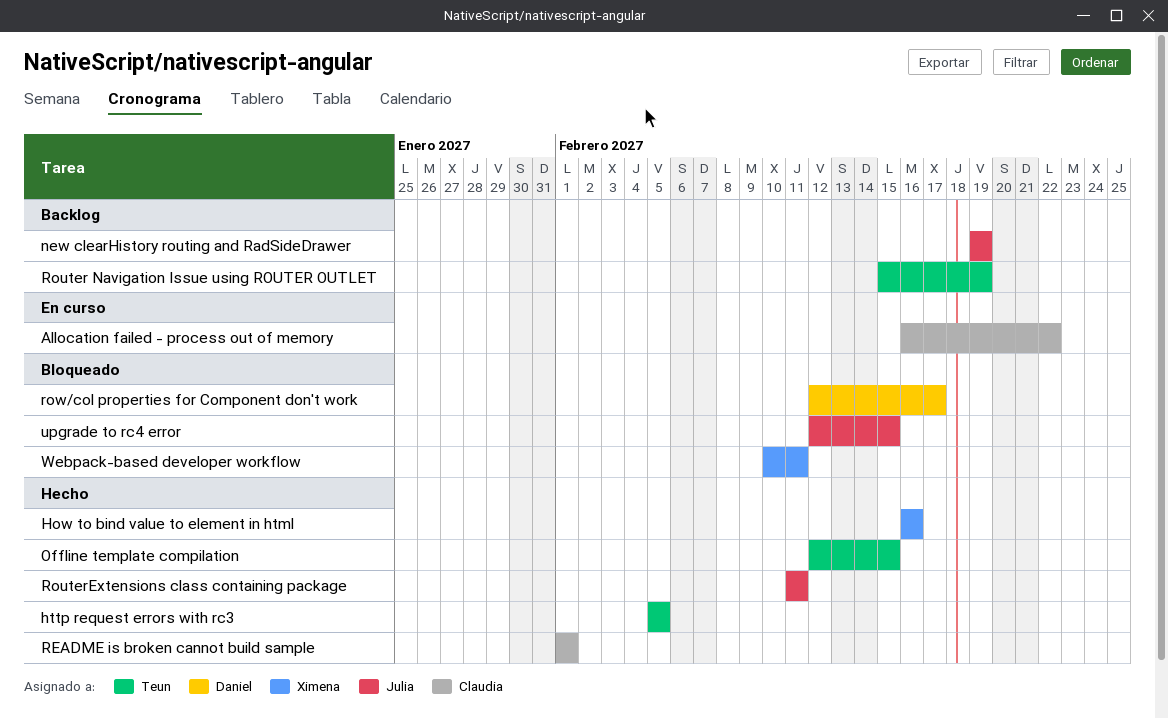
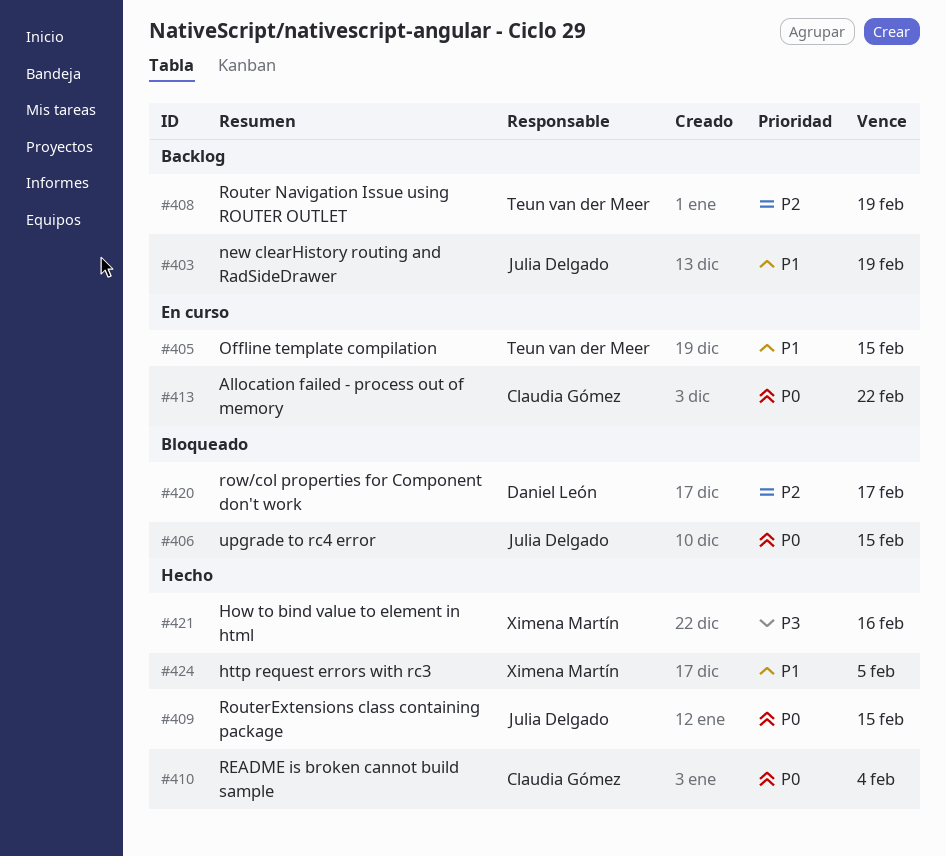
http request errors with rc3, owner: Teun van der Meer -> Ximena Martín
Offline template compilation, status: Hecho -> En curso
README is broken cannot build sample, due: Feb 1 -> Feb 4
RouterExtensions class containing package, due: Feb 11 -> Feb 15
Webpack-based developer workflow: present -> none

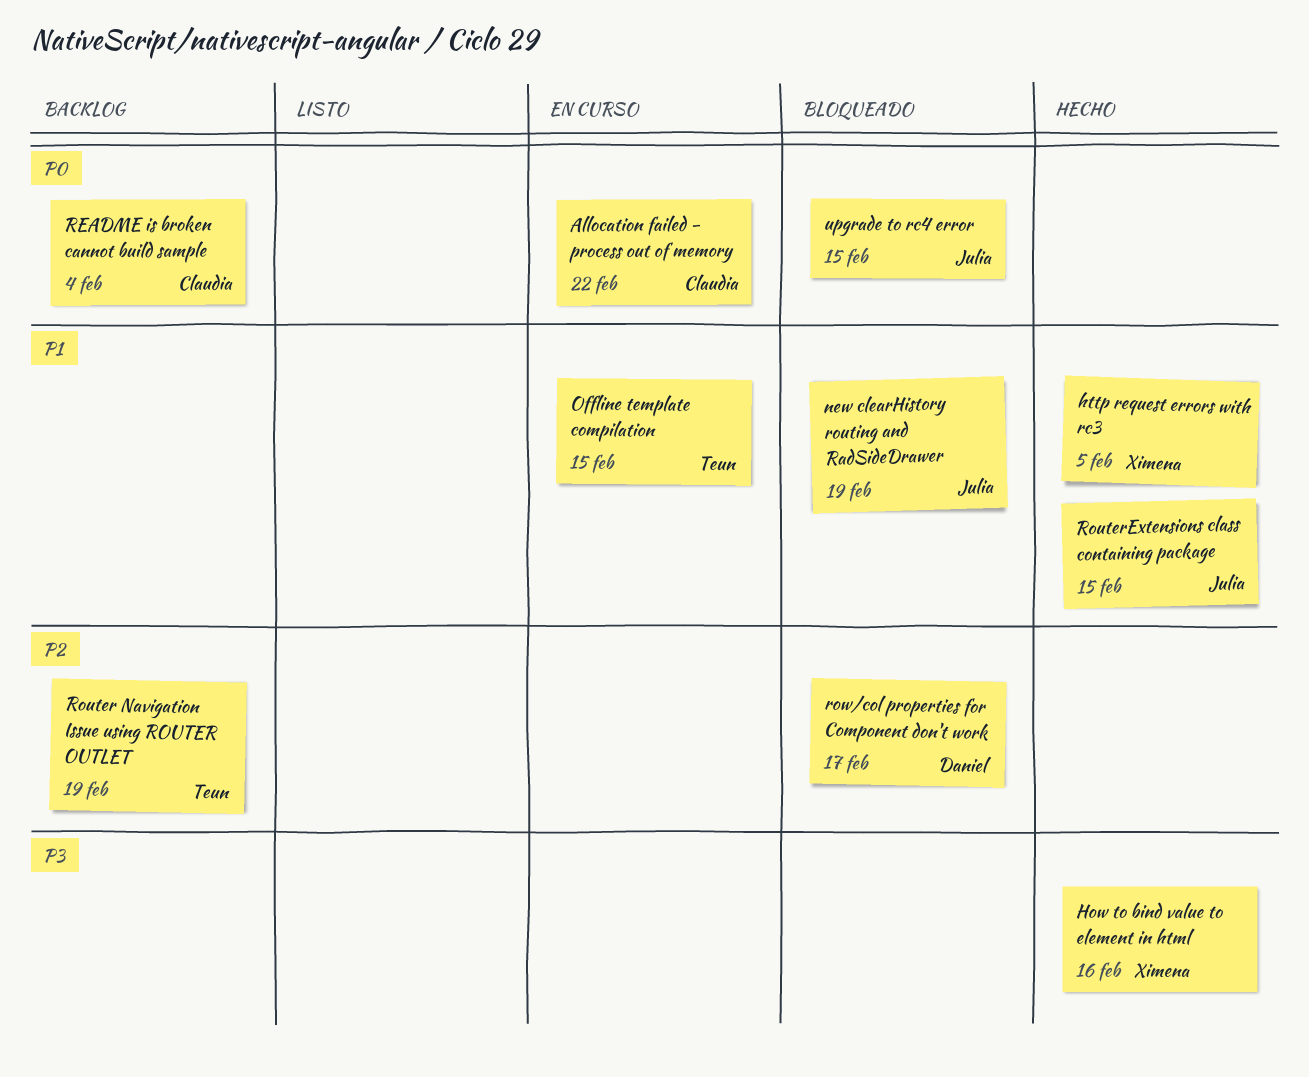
new clearHistory routing and RadSideDrawer, status: Backlog -> Bloqueado
README is broken cannot build sample, status: Hecho -> Backlog
RouterExtensions class containing package, priority: P0 -> P1

